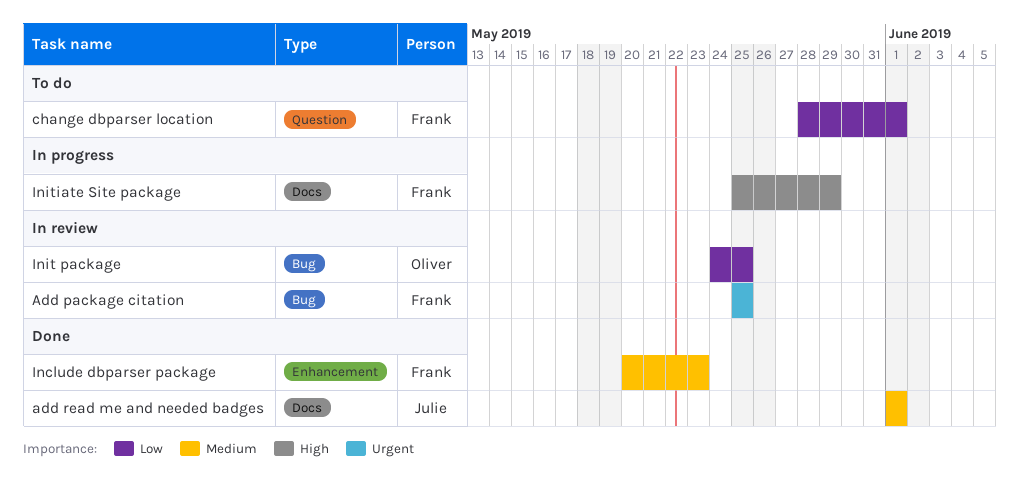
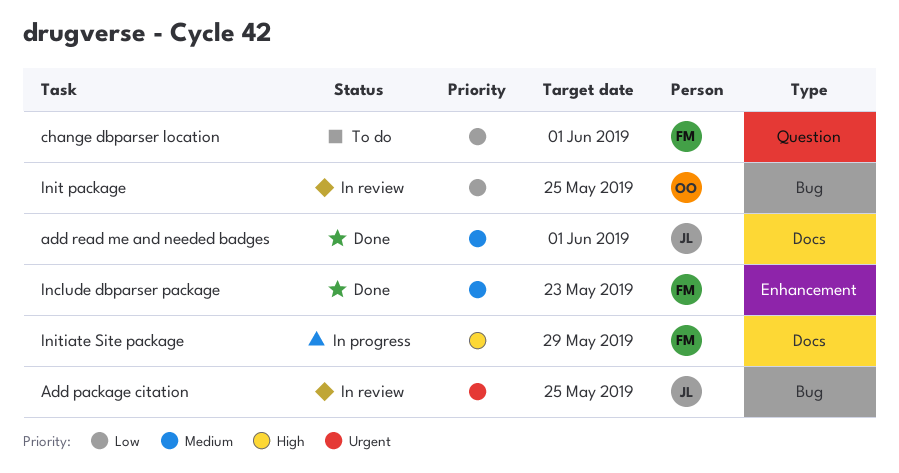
Add package citation, owner: Frank -> Julie

